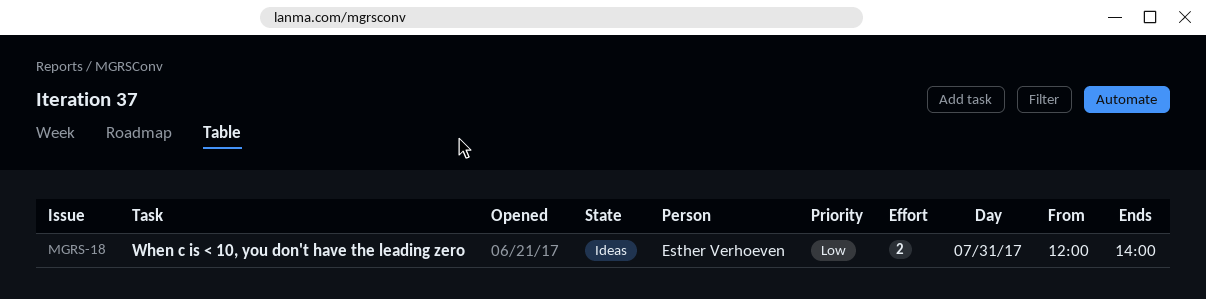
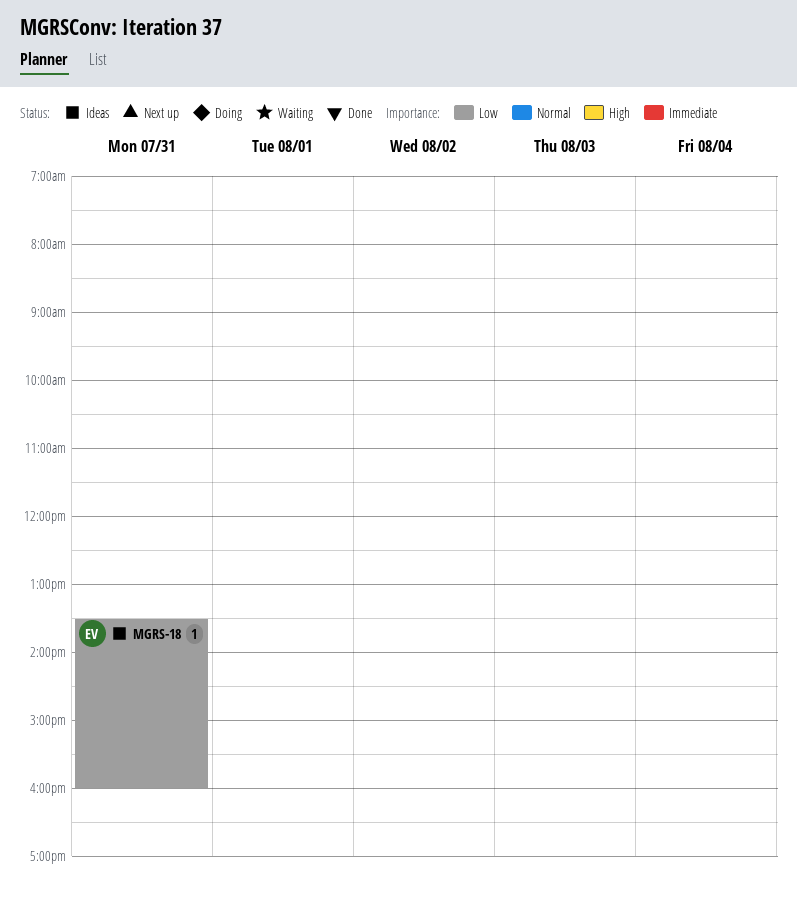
MGRS-18, estimate: 2 -> 1
MGRS-18, begins: 12:00 -> 13:30
MGRS-18, ends: 14:00 -> 16:00

